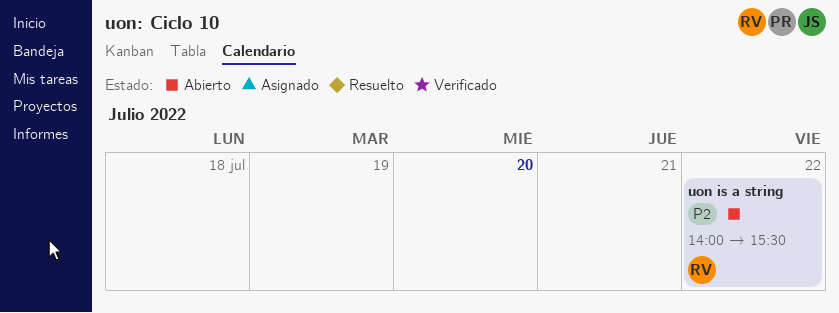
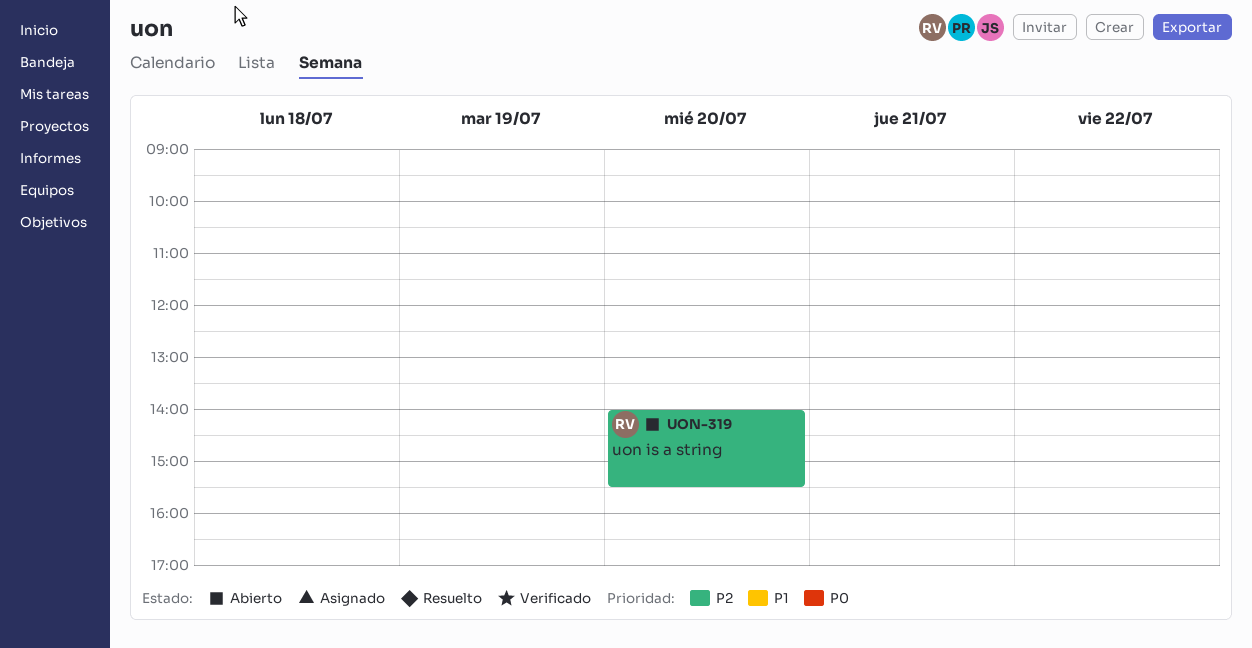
uon is a string, day: Jul 22 -> Jul 20

